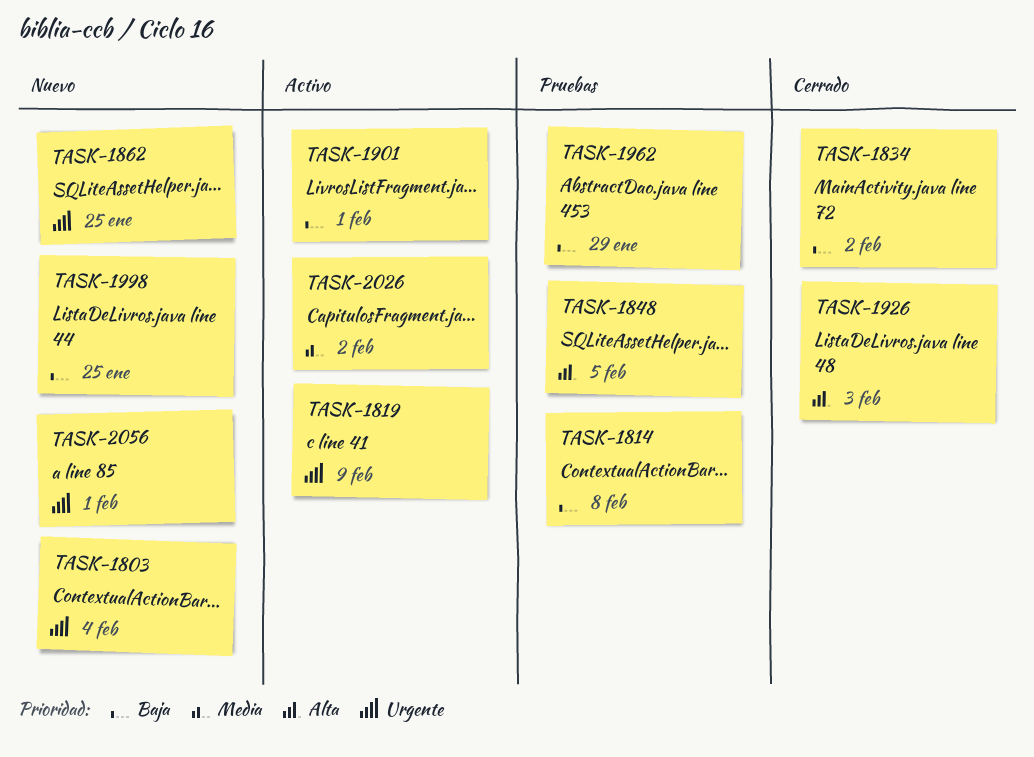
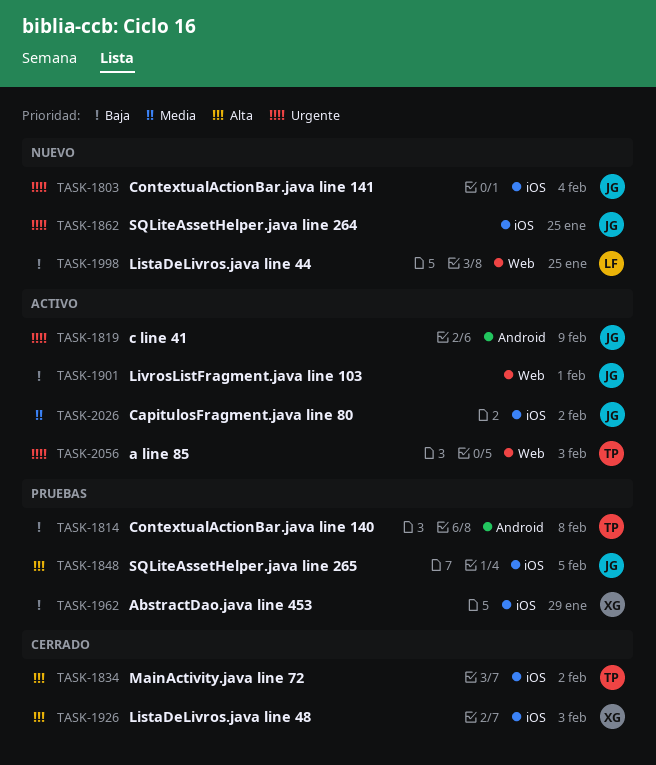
TASK-1834, priority: Baja -> Alta
TASK-2056, status: Nuevo -> Activo
TASK-2056, due: Feb 1 -> Feb 3

